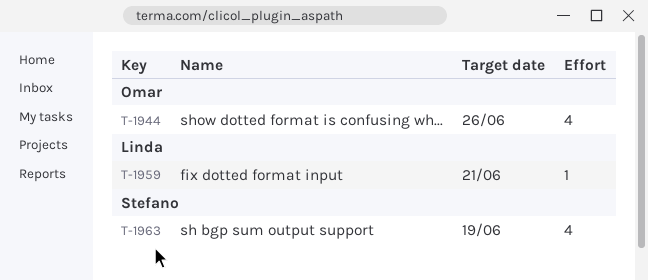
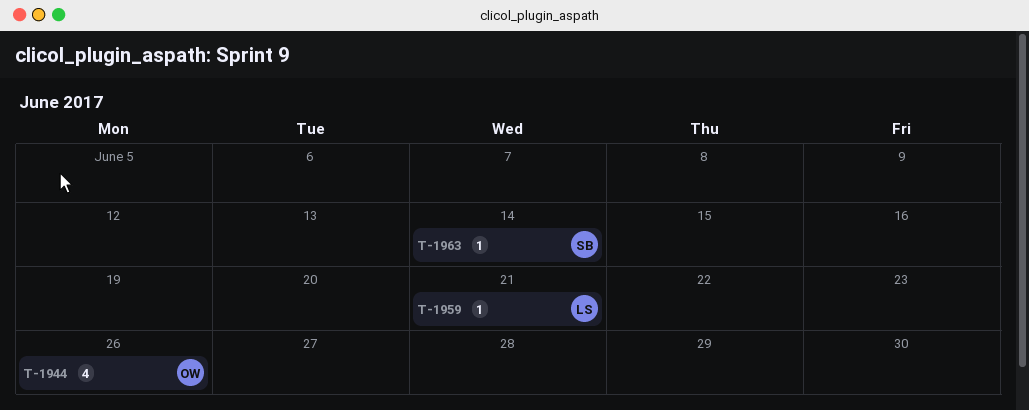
T-1963, estimate: 4 -> 1
T-1963, due: Jun 19 -> Jun 14

